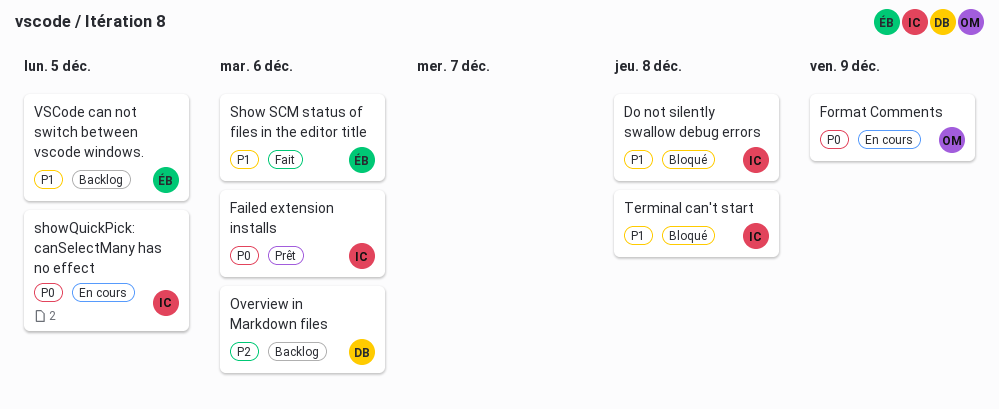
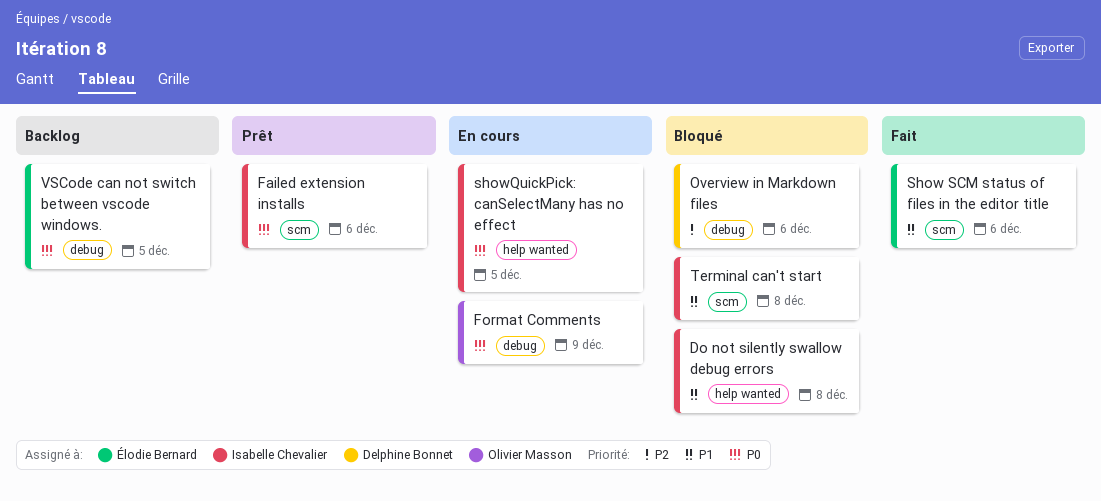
Overview in Markdown files, status: Backlog -> Bloqué
VSCode can not switch between vscode windows., priority: P1 -> P0

